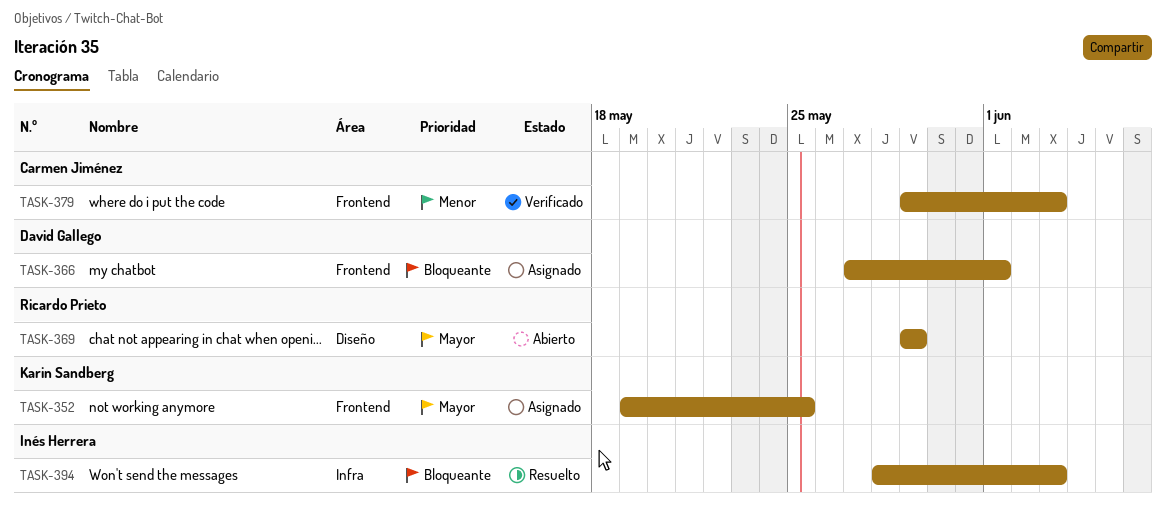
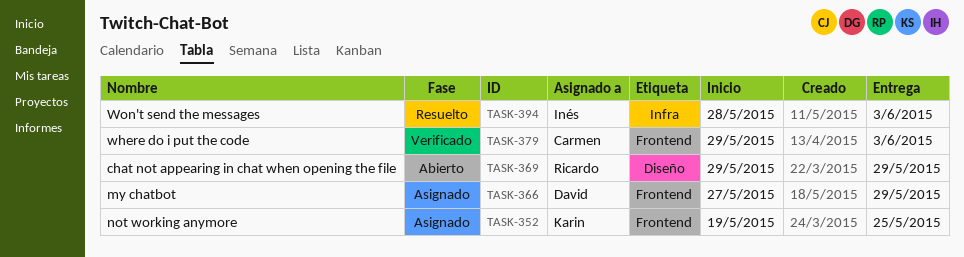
TASK-366, due: Jun 1 -> May 29

